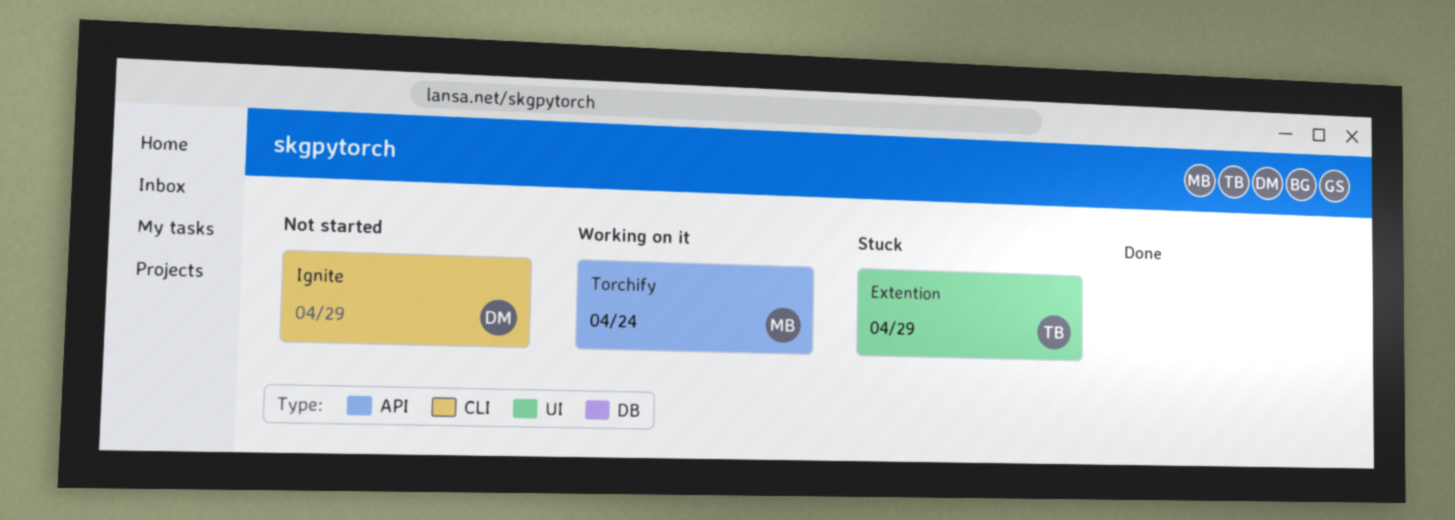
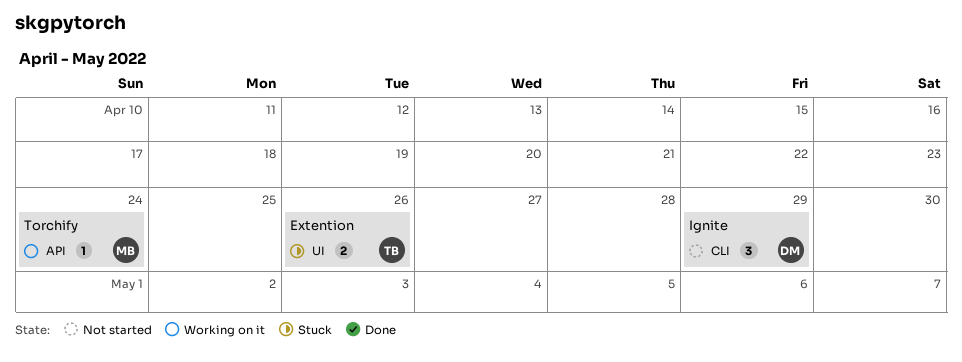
Extention, due: Apr 29 -> Apr 26

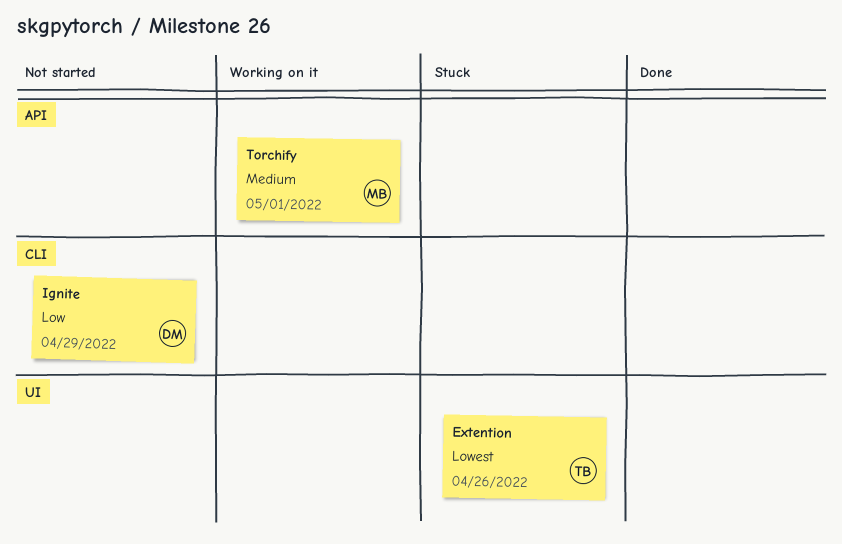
Torchify, due: Apr 24 -> May 1

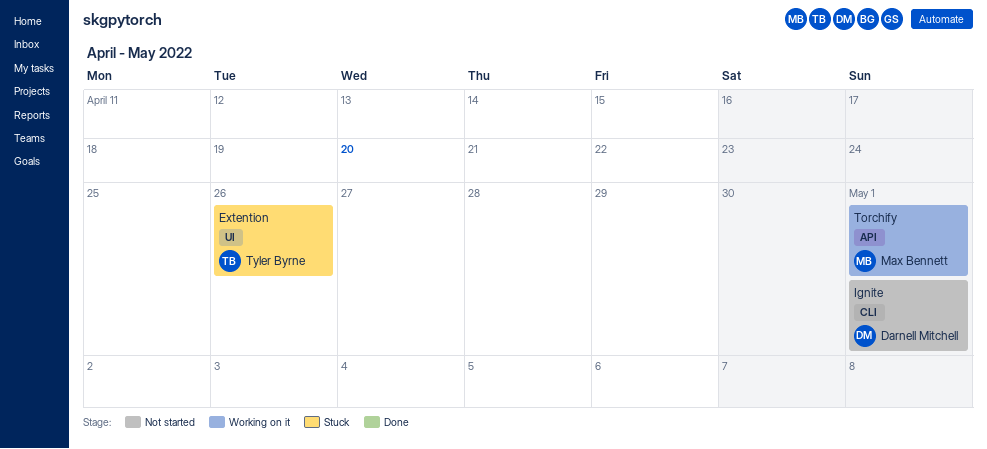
Ignite, due: Apr 29 -> May 1

